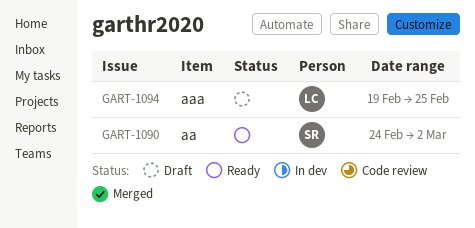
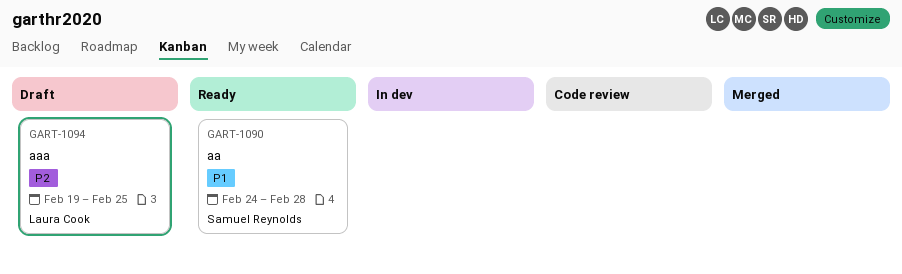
GART-1090, due: Mar 2 -> Feb 28

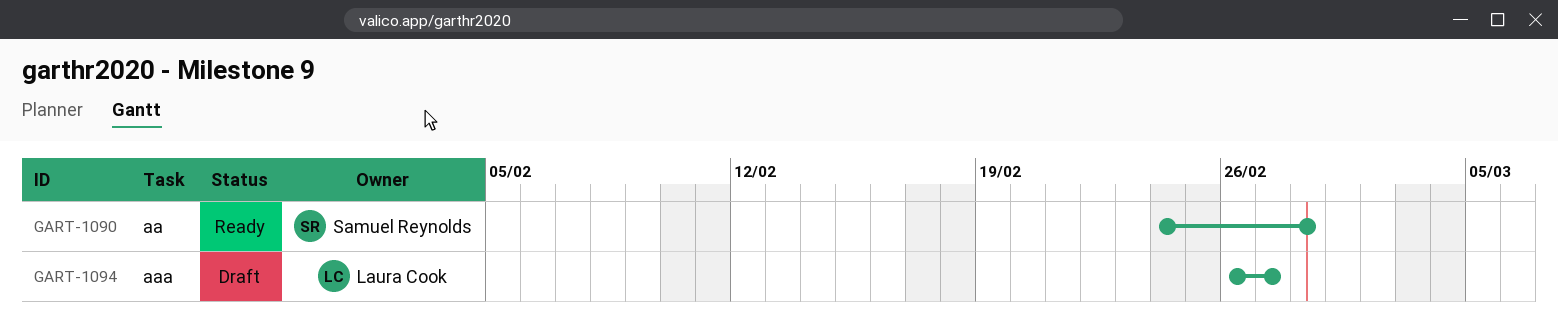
GART-1094, start: Feb 19 -> Feb 26
GART-1094, due: Feb 25 -> Feb 27

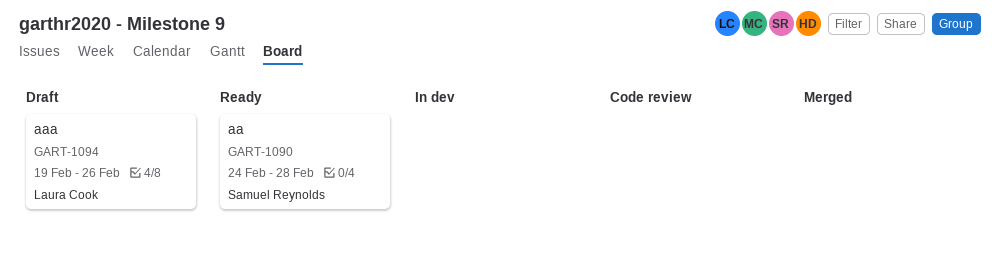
GART-1094, start: Feb 26 -> Feb 19
GART-1094, due: Feb 27 -> Feb 26

